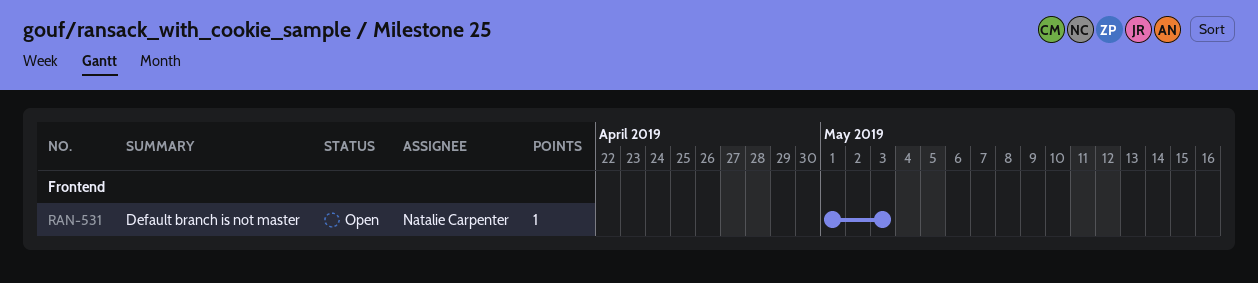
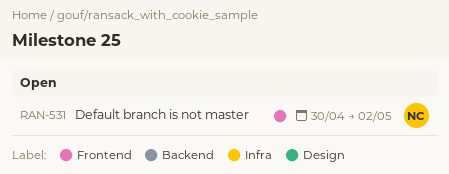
RAN-531, start: May 1 -> Apr 30
RAN-531, due: May 3 -> May 2

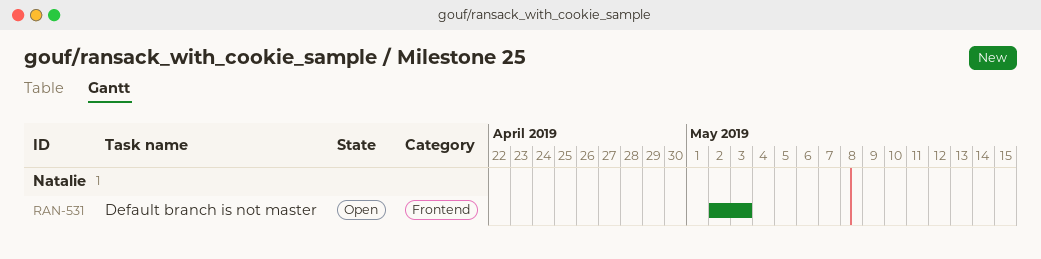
RAN-531, start: Apr 30 -> May 2
RAN-531, due: May 2 -> May 3

